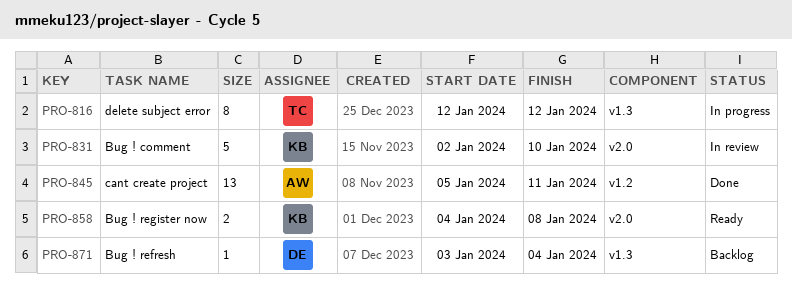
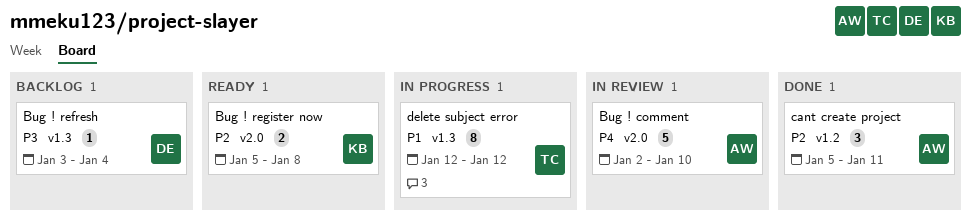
Bug ! comment, owner: KB -> AW
Bug ! register now, start: Jan 4 -> Jan 5
cant create project, estimate: 13 -> 3

